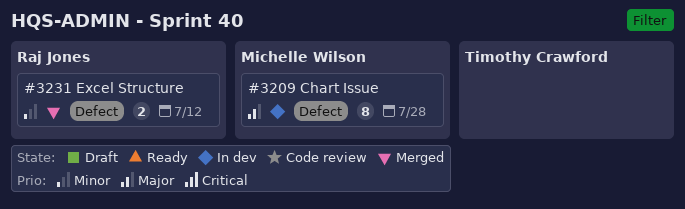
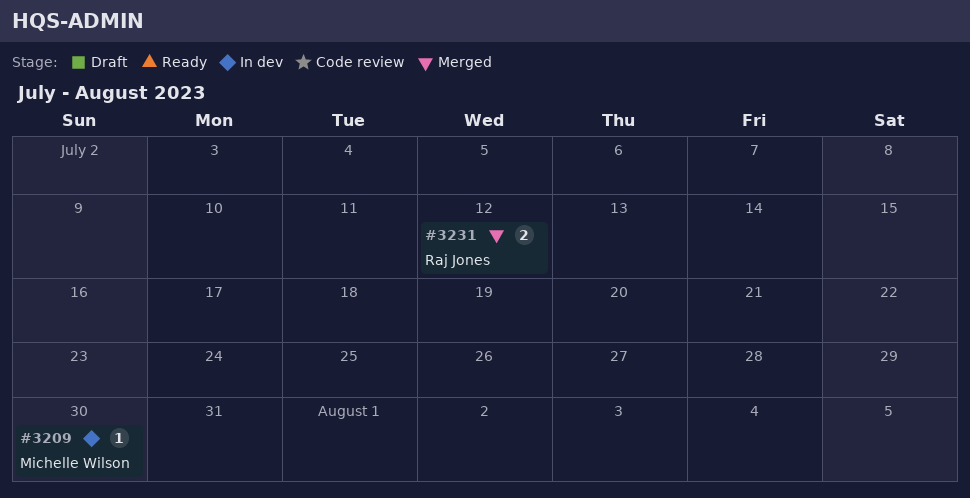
#3209, estimate: 8 -> 1
#3209, due: Jul 28 -> Jul 30

